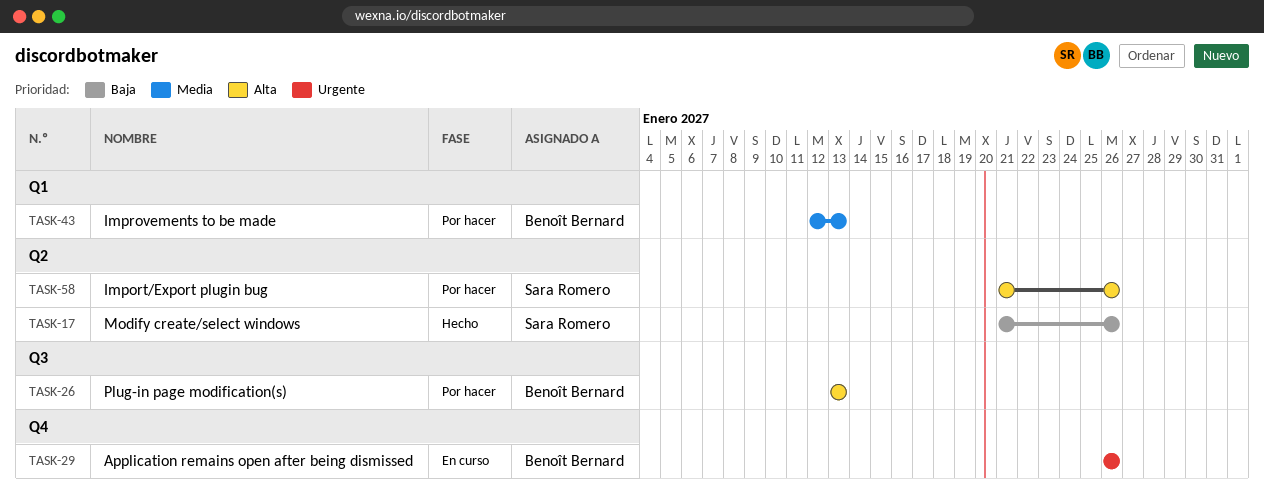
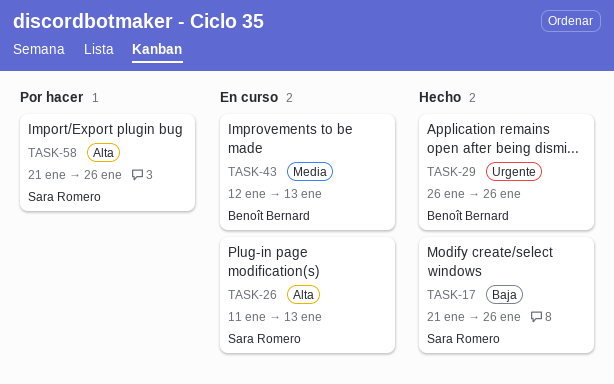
TASK-26, status: Por hacer -> En curso
TASK-26, owner: Benoît Bernard -> Sara Romero
TASK-26, start: Jan 13 -> Jan 11
TASK-29, status: En curso -> Hecho
TASK-43, status: Por hacer -> En curso

